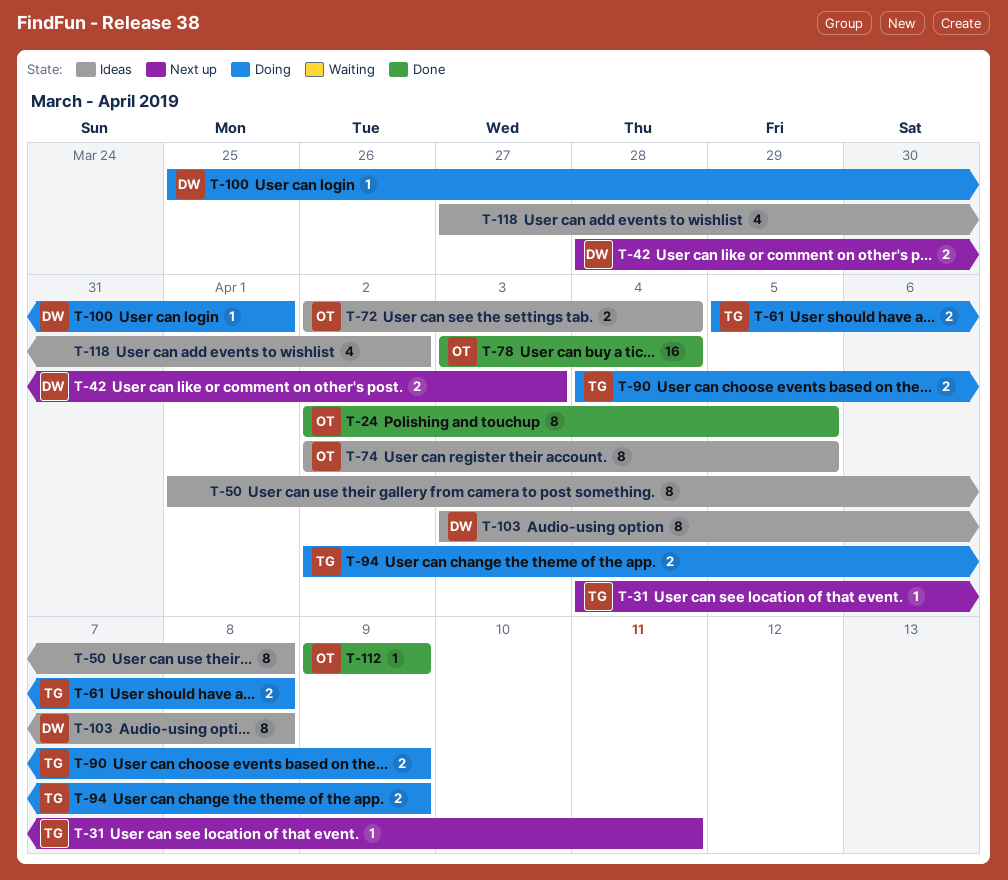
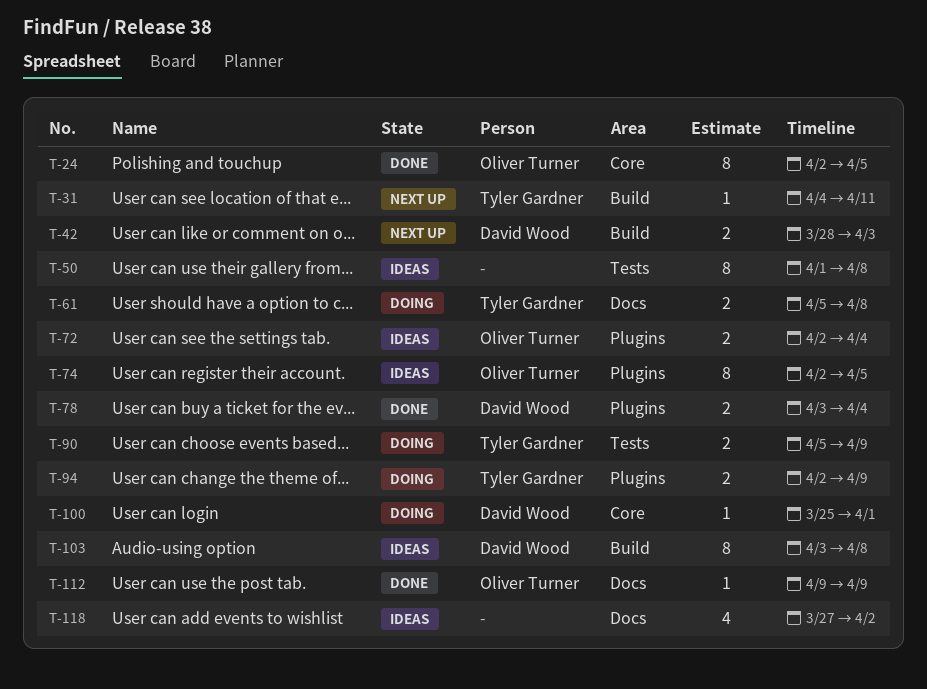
T-78, owner: Oliver Turner -> David Wood
T-78, estimate: 16 -> 2
T-90, start: Apr 4 -> Apr 5

